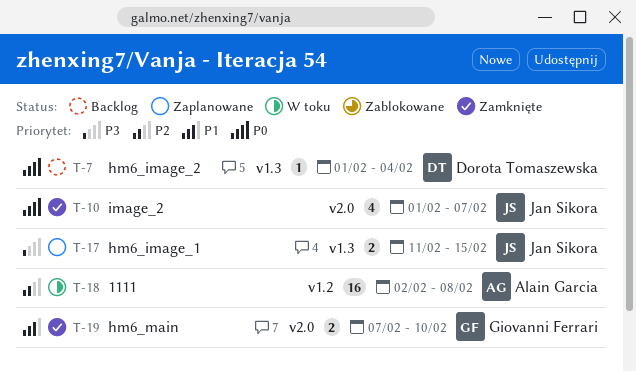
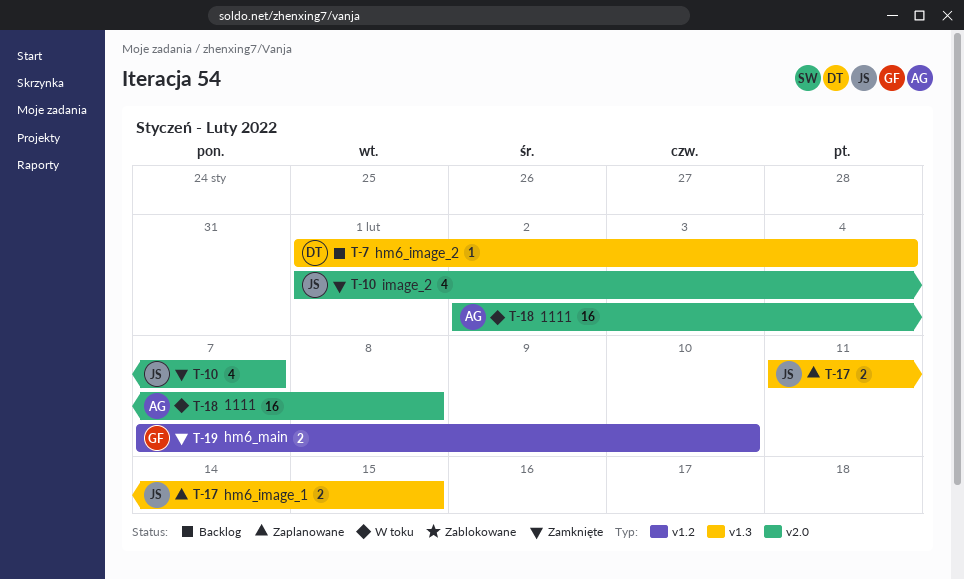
T-18, label: v1.2 -> v2.0
T-19, label: v2.0 -> v1.2

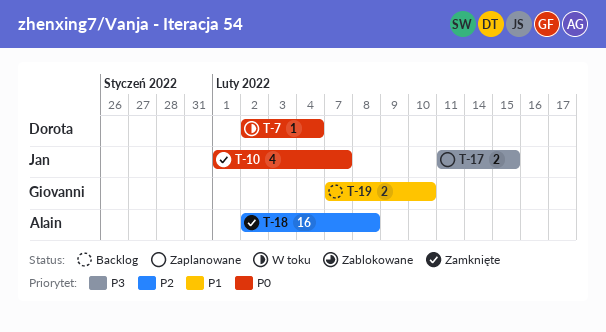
T-7, status: Backlog -> W toku
T-7, start: Feb 1 -> Feb 2
T-18, status: W toku -> Zamknięte
T-19, status: Zamknięte -> Backlog

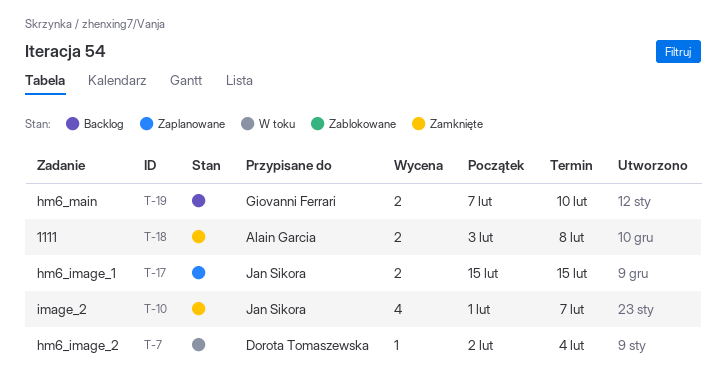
T-17, start: Feb 11 -> Feb 15
T-18, estimate: 16 -> 2
T-18, start: Feb 2 -> Feb 3

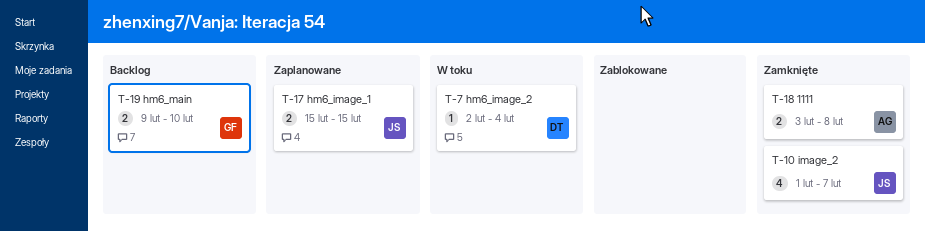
T-19, start: Feb 7 -> Feb 9

